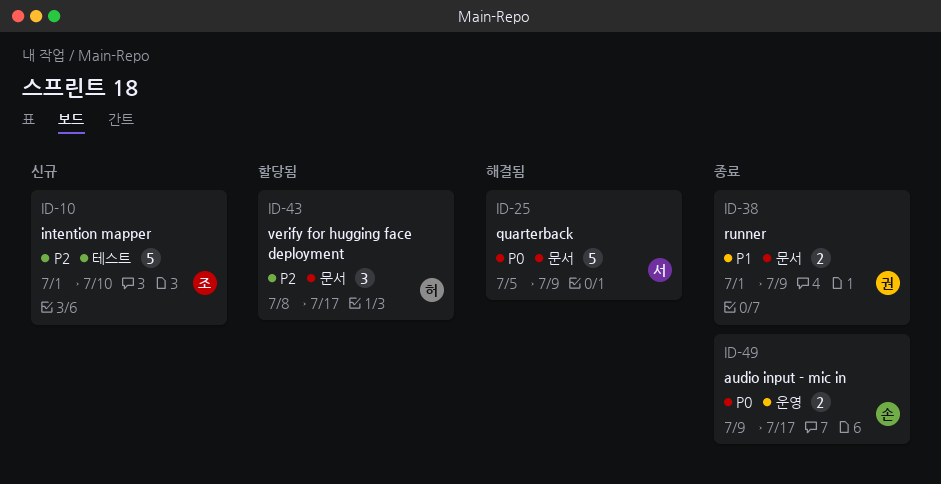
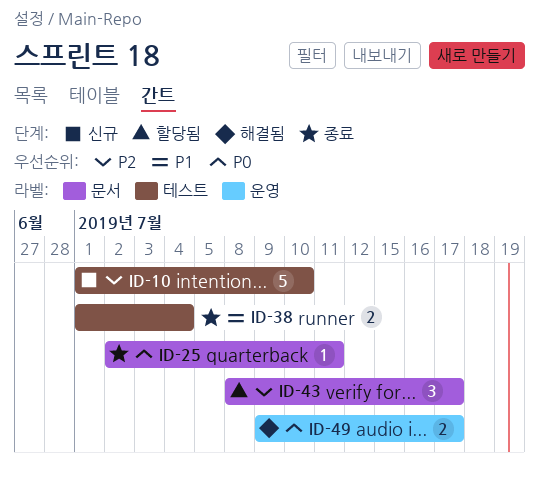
ID-25, status: 해결됨 -> 종료
ID-25, estimate: 5 -> 1
ID-25, start: Jul 5 -> Jul 2
ID-25, due: Jul 9 -> Jul 11
ID-38, label: 문서 -> 테스트
ID-38, due: Jul 9 -> Jul 4
ID-49, status: 종료 -> 해결됨

